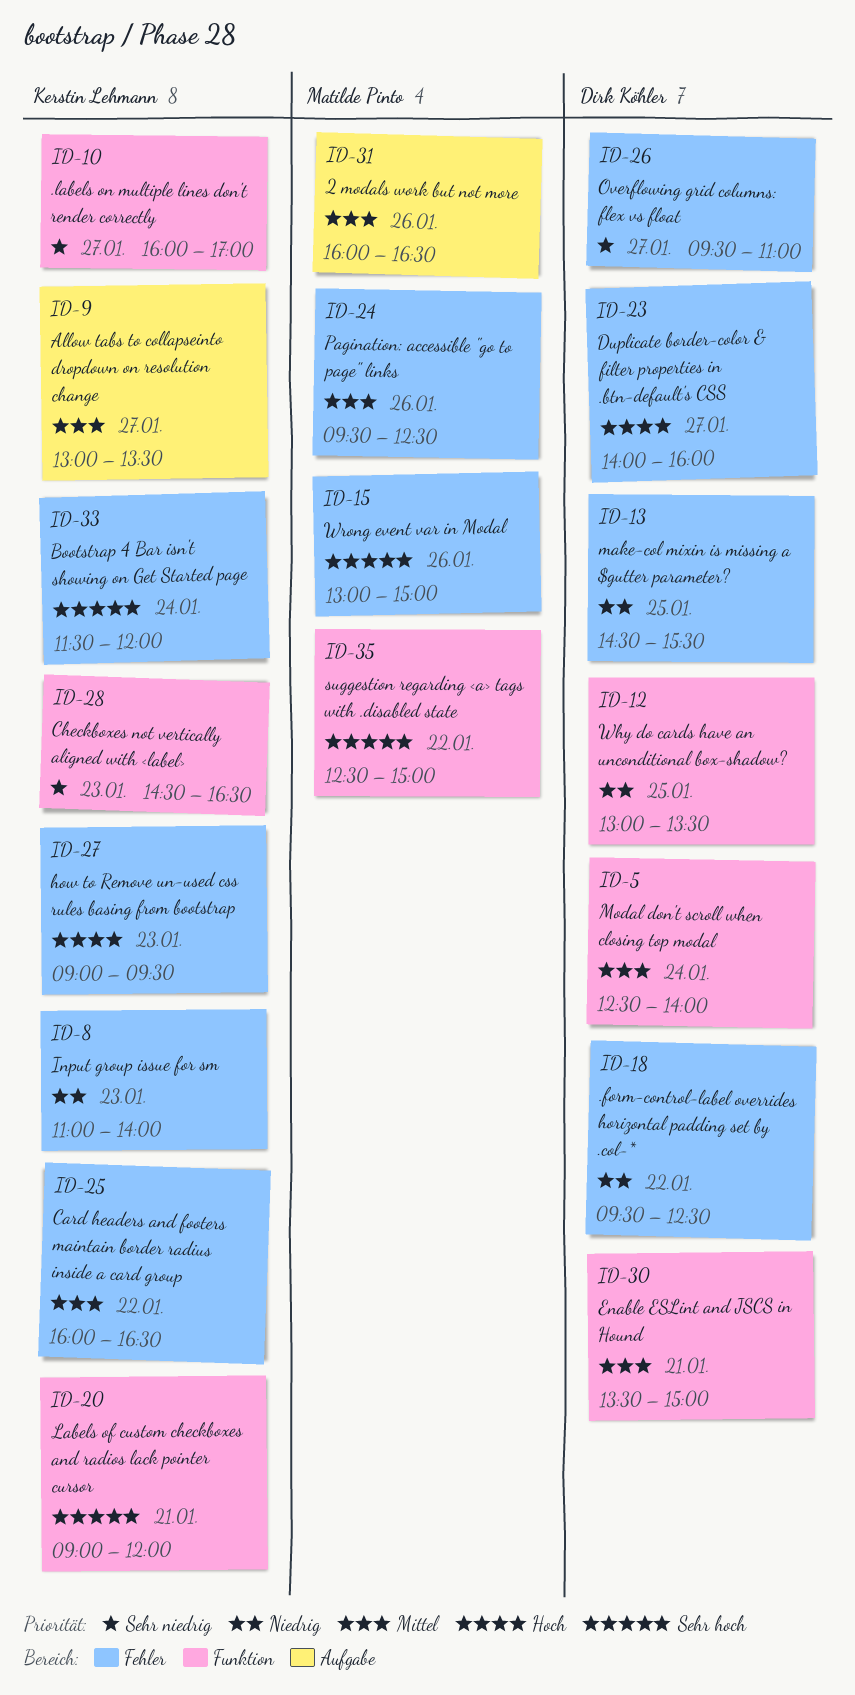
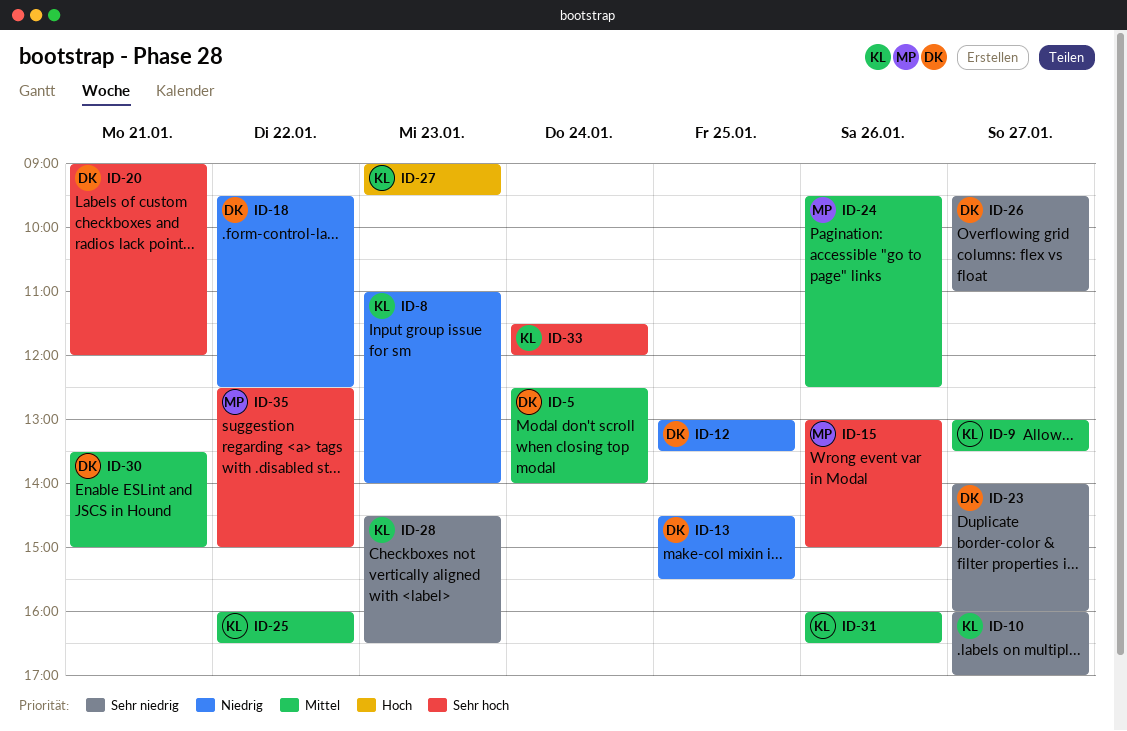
ID-20, owner: Kerstin Lehmann -> Dirk Köhler
ID-23, priority: Hoch -> Sehr niedrig
ID-31, owner: Matilde Pinto -> Kerstin Lehmann

